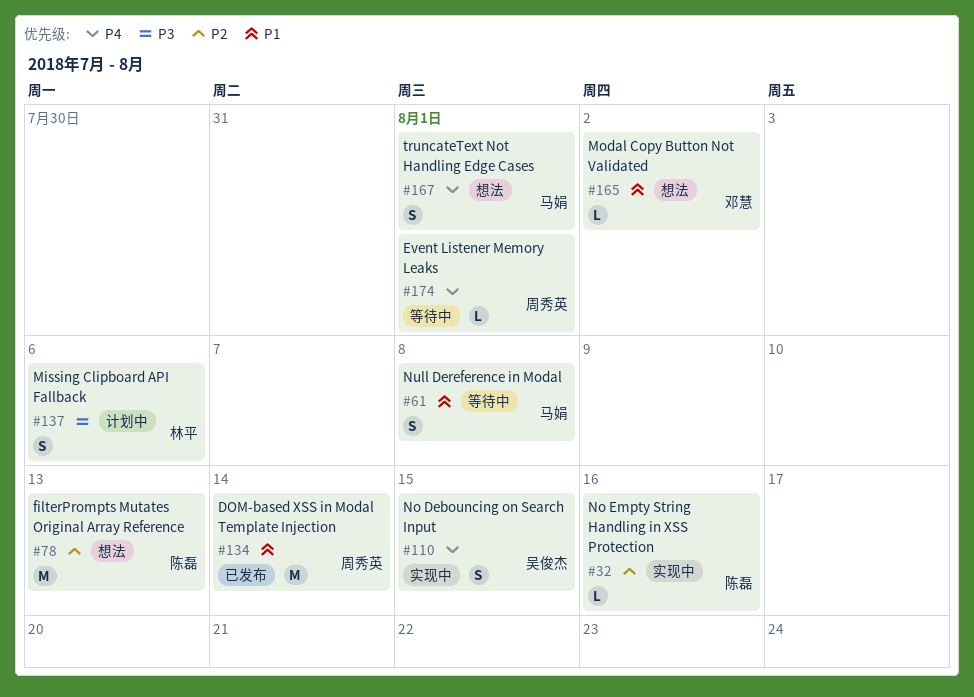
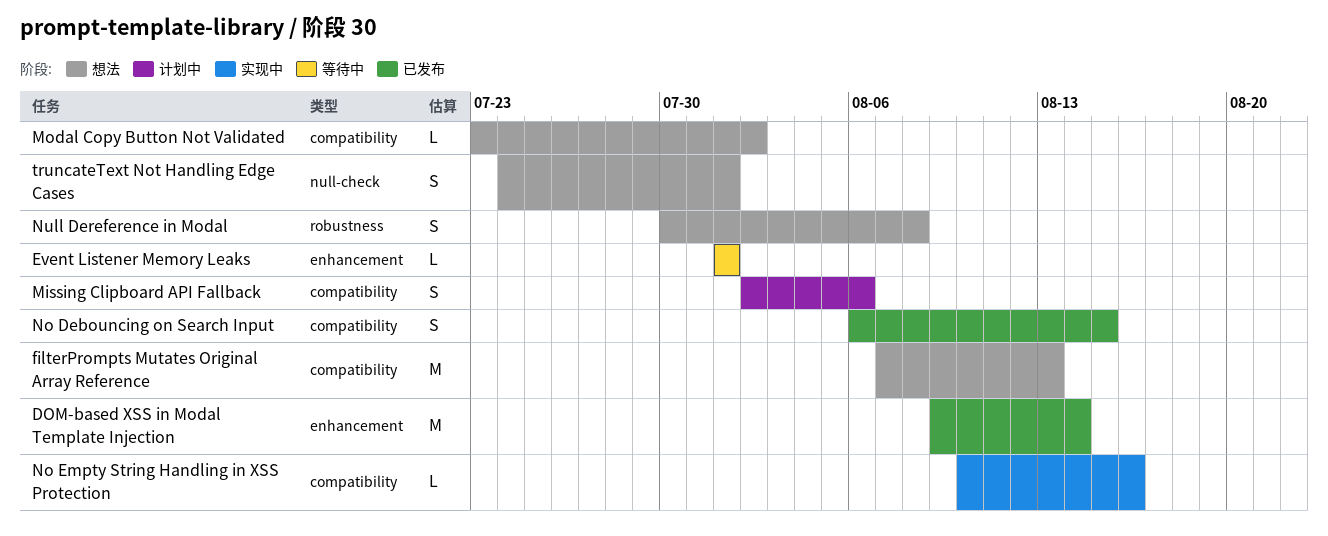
No Debouncing on Search Input, status: 实现中 -> 已发布
Null Dereference in Modal, status: 等待中 -> 想法

